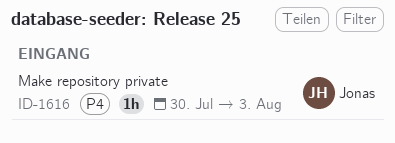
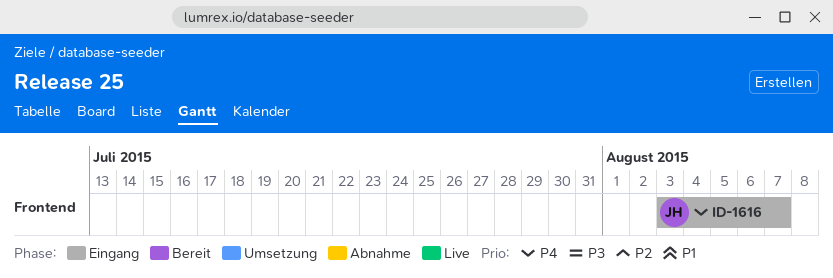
ID-1616, start: Jul 30 -> Aug 3
ID-1616, due: Aug 3 -> Aug 7

